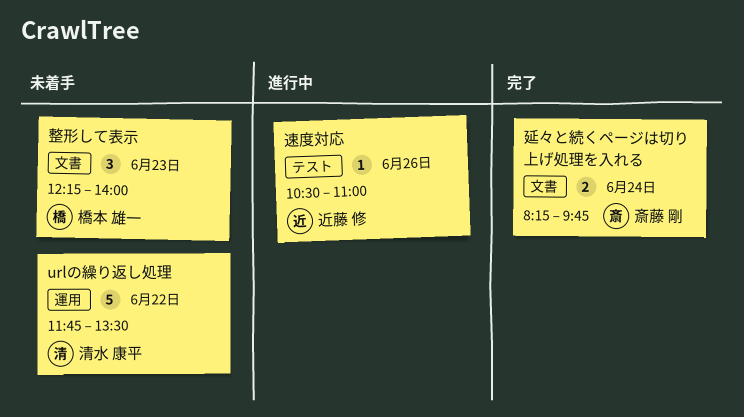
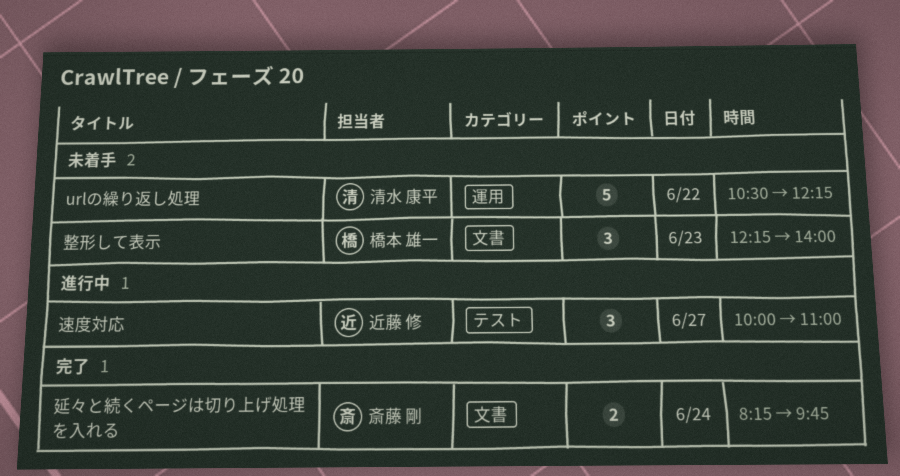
urlの繰り返し処理, begins: 11:45 -> 10:30
urlの繰り返し処理, ends: 13:30 -> 12:15
速度対応, estimate: 1 -> 3
速度対応, day: Jun 26 -> Jun 27
速度対応, begins: 10:30 -> 10:00

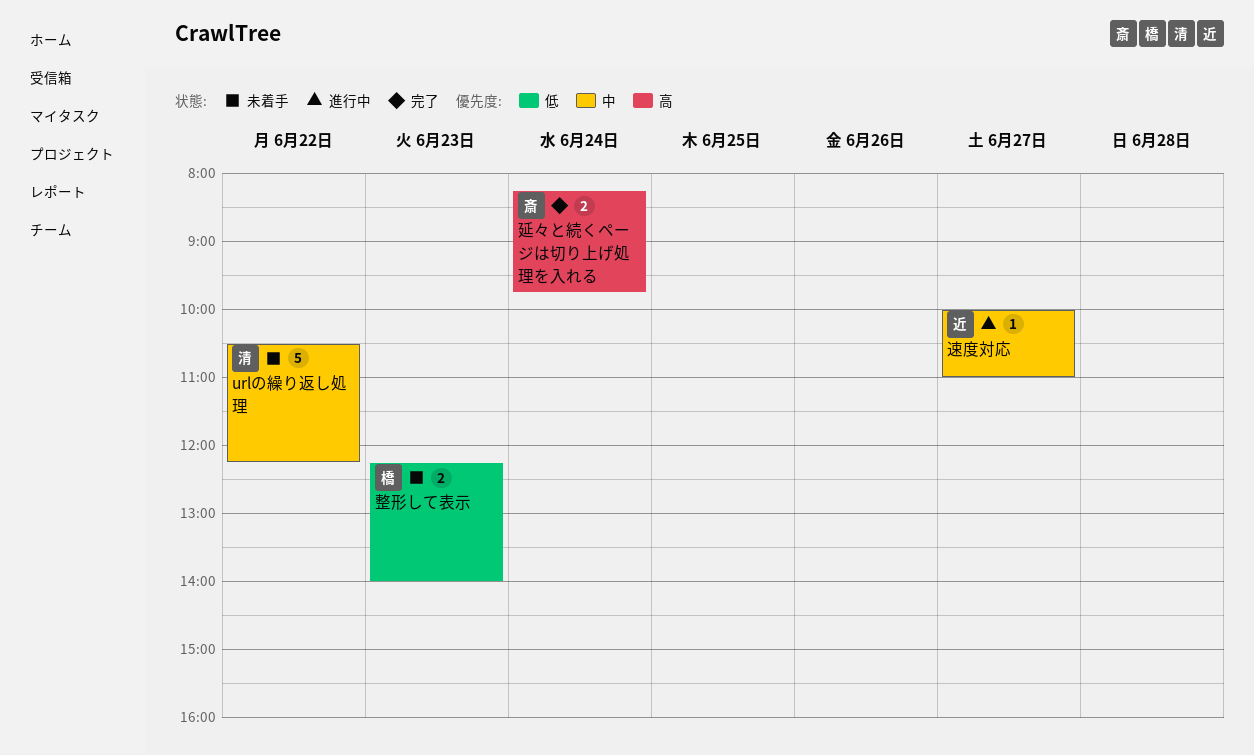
整形して表示, estimate: 3 -> 2
速度対応, estimate: 3 -> 1

